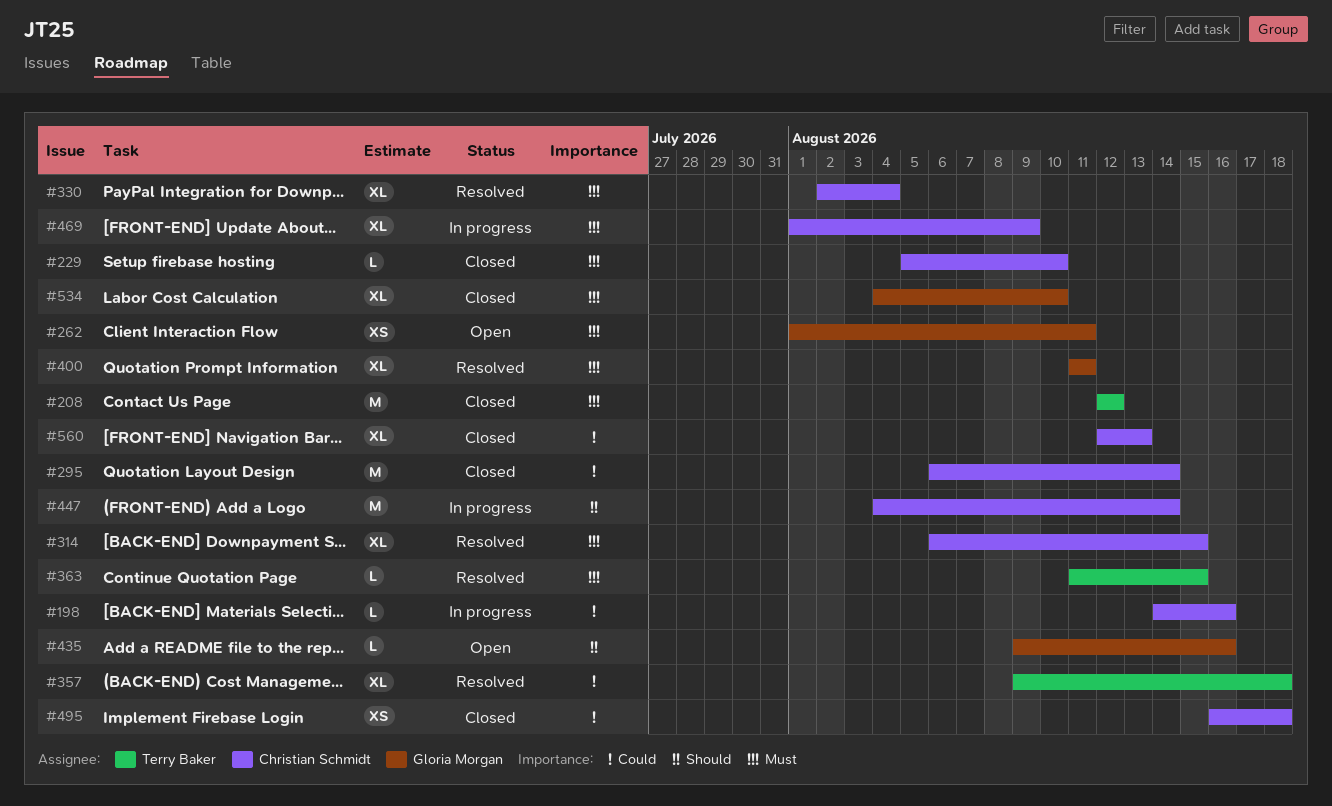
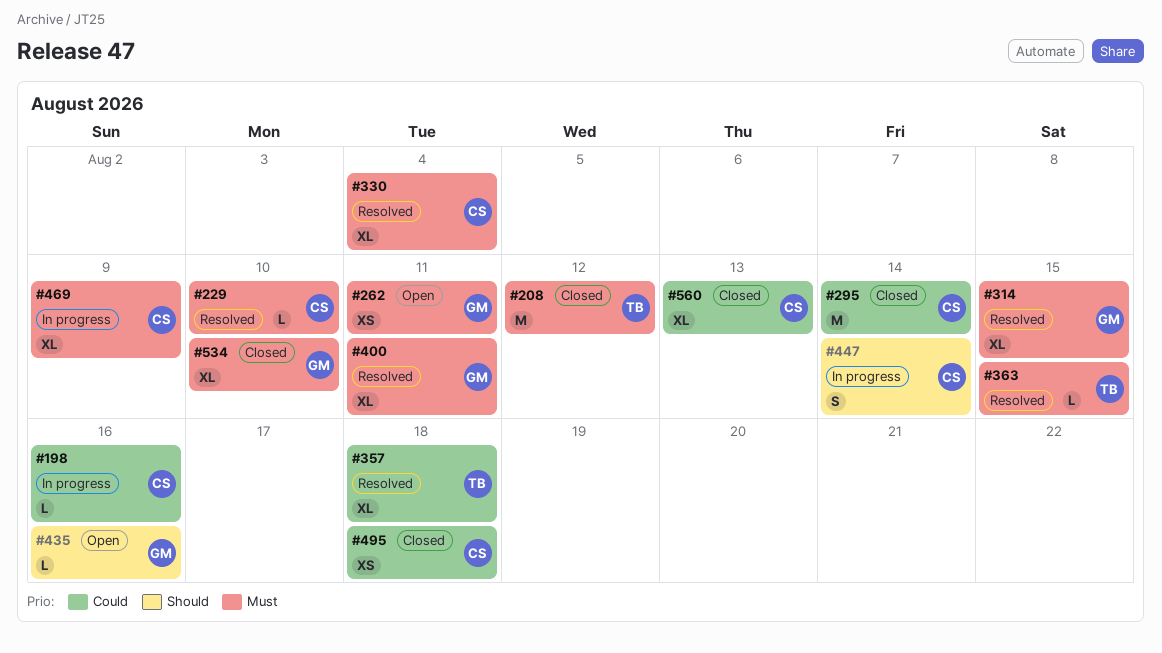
#229, status: Closed -> Resolved
#314, owner: Christian Schmidt -> Gloria Morgan
#447, estimate: M -> S

